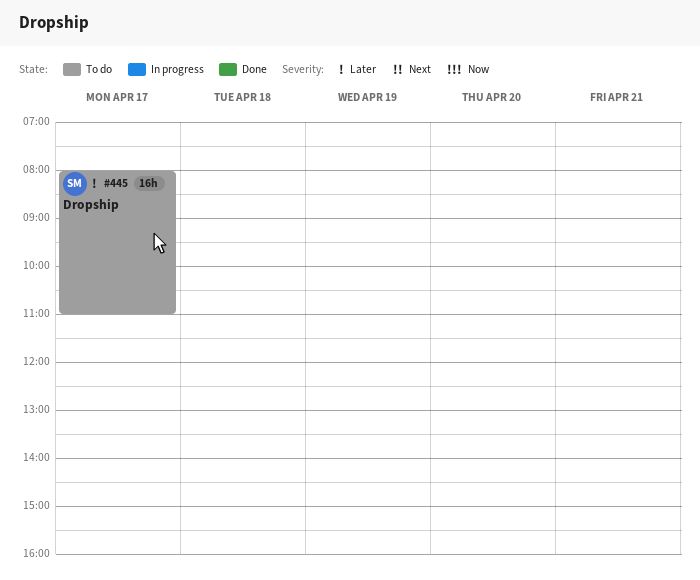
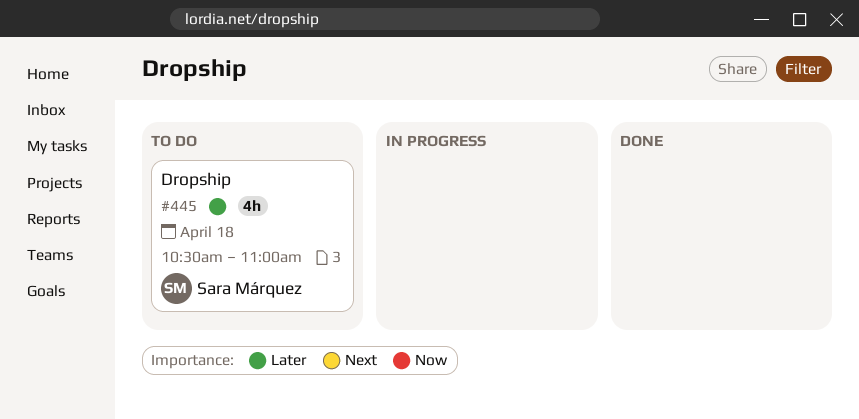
#445, estimate: 16h -> 4h
#445, day: Apr 17 -> Apr 18
#445, begins: 08:00 -> 10:30

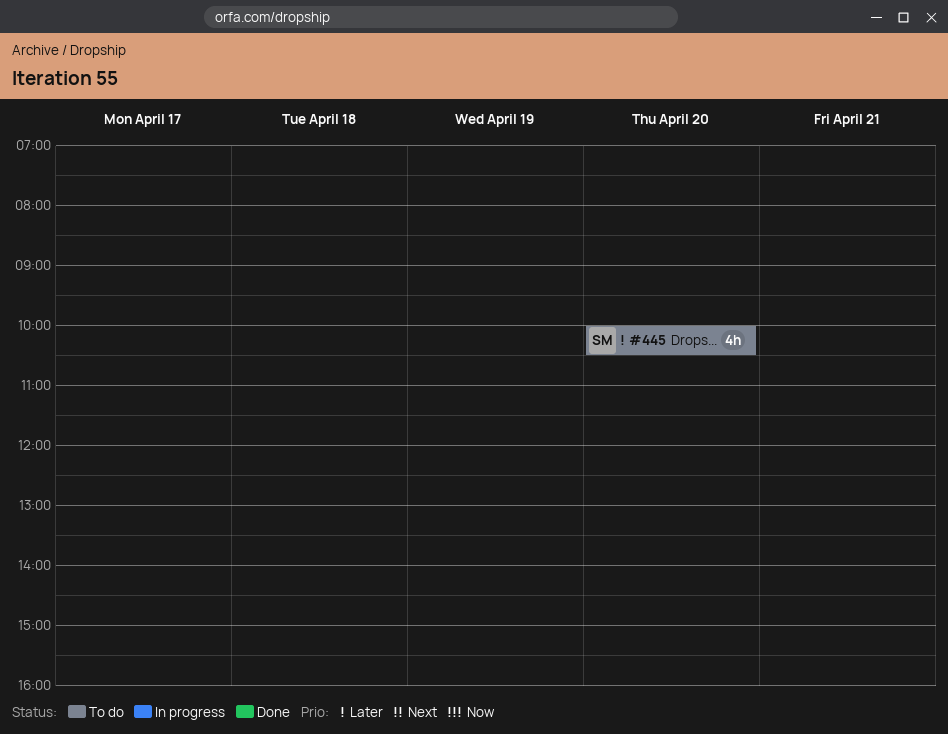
#445, day: Apr 18 -> Apr 20
#445, begins: 10:30 -> 10:00
#445, ends: 11:00 -> 10:30

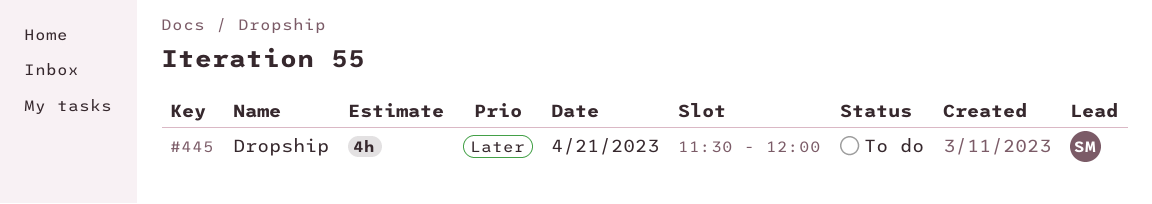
#445, day: Apr 20 -> Apr 21
#445, begins: 10:00 -> 11:30
#445, ends: 10:30 -> 12:00

